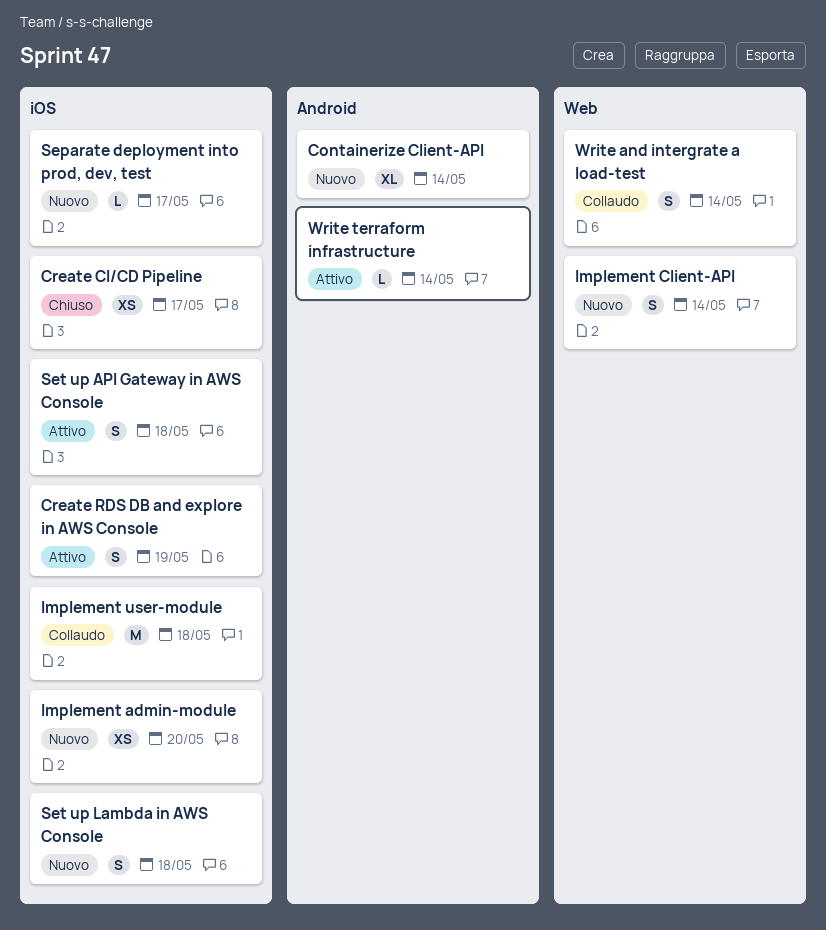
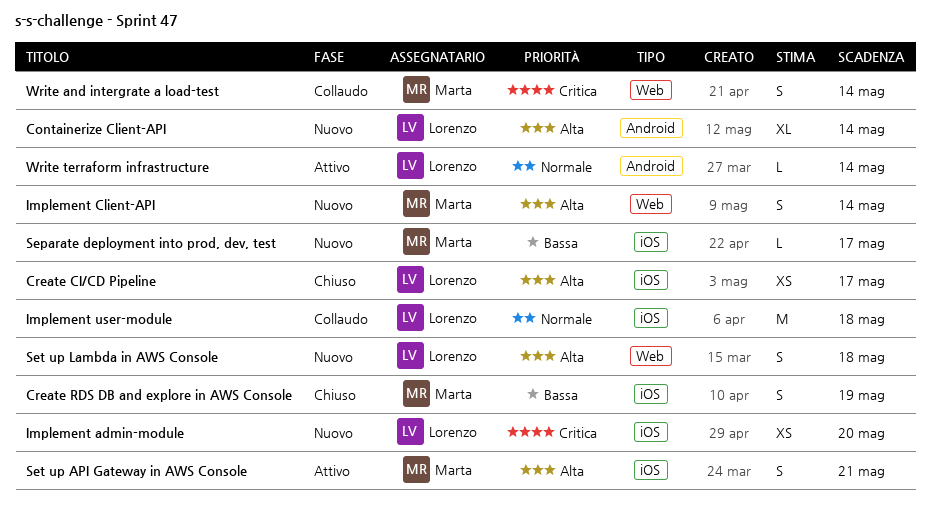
Create RDS DB and explore in AWS Console, status: Attivo -> Chiuso
Set up API Gateway in AWS Console, due: May 18 -> May 21
Set up Lambda in AWS Console, label: iOS -> Web

